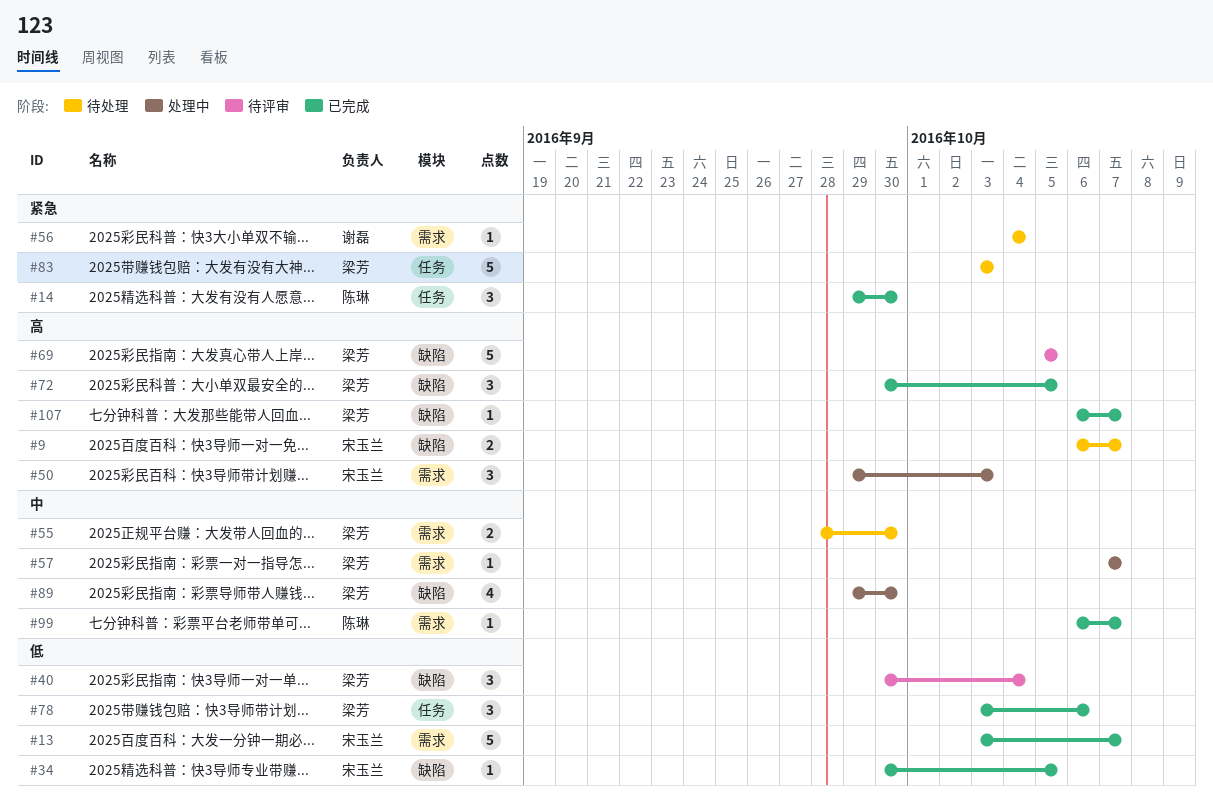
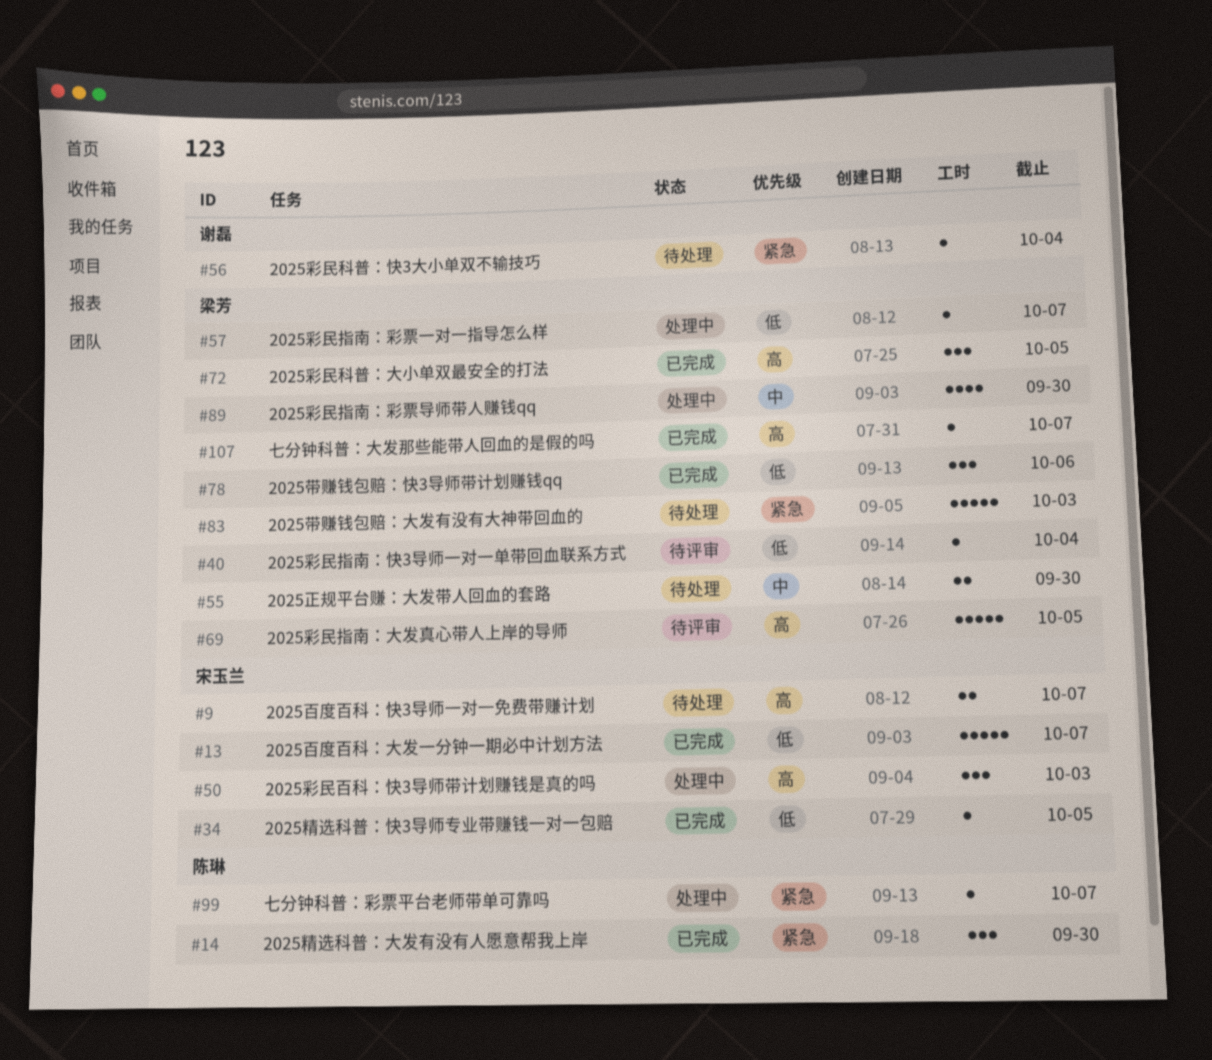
#40, estimate: 3 -> 1
#57, priority: 中 -> 低
#99, status: 已完成 -> 处理中
#99, priority: 中 -> 紧急

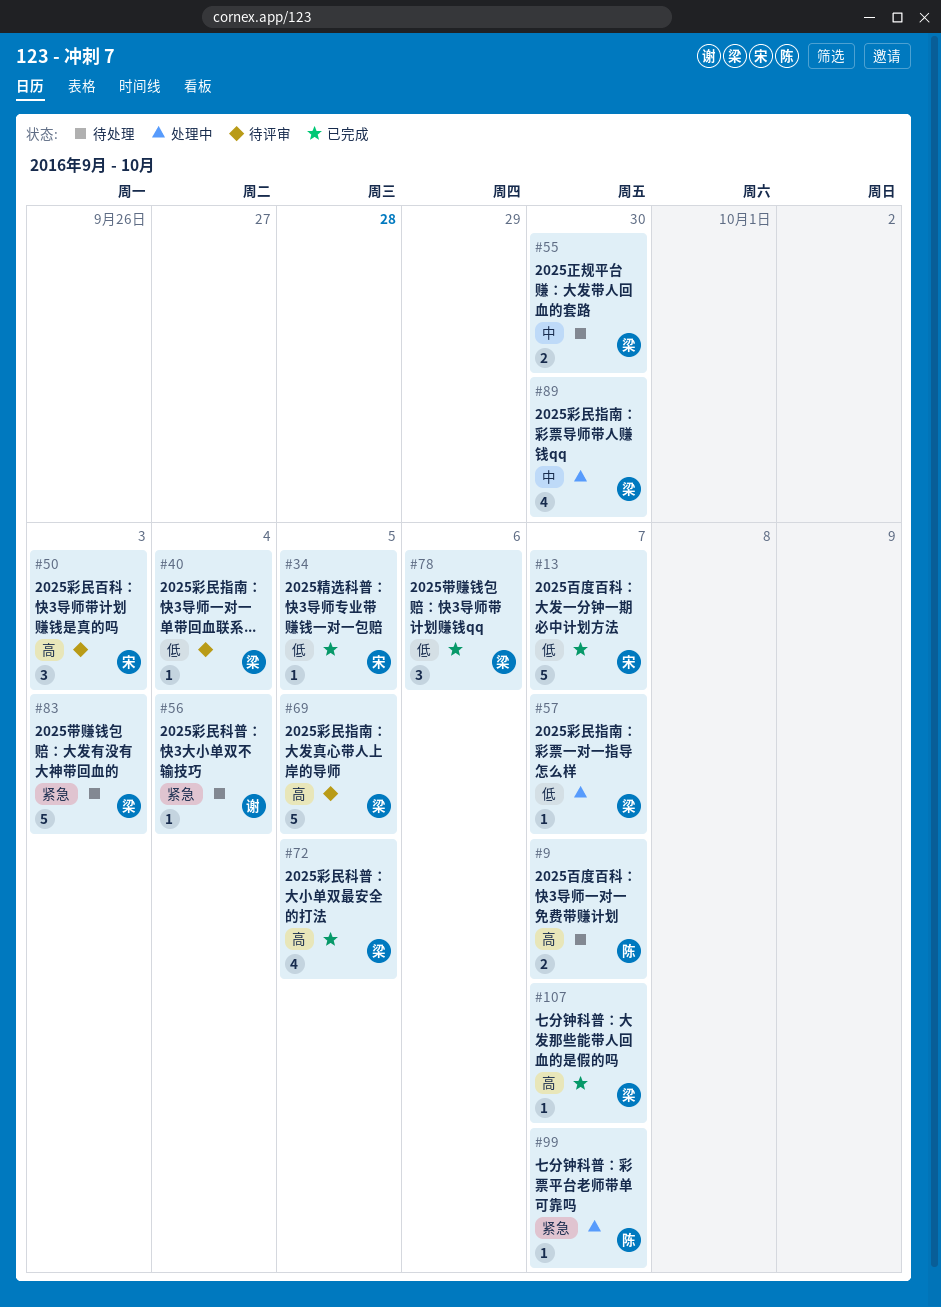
#9, owner: 宋玉兰 -> 陈琳
#14: present -> none
#50, status: 处理中 -> 待评审
#72, estimate: 3 -> 4

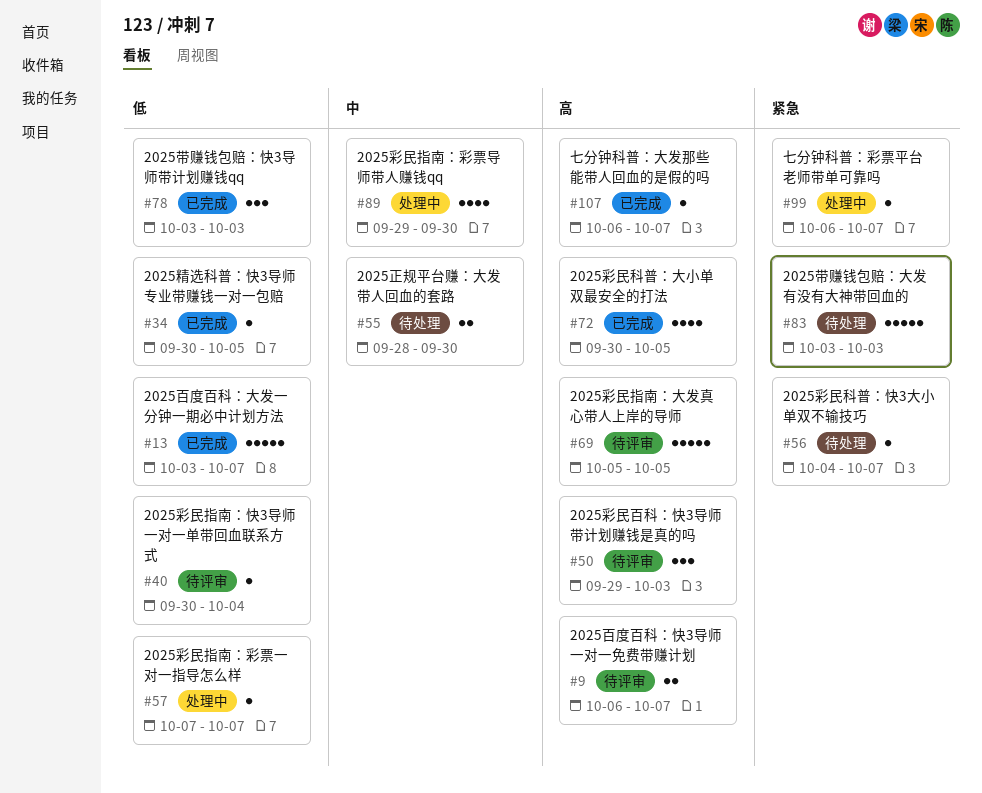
#9, status: 待处理 -> 待评审
#56, due: Oct 4 -> Oct 7
#78, due: Oct 6 -> Oct 3

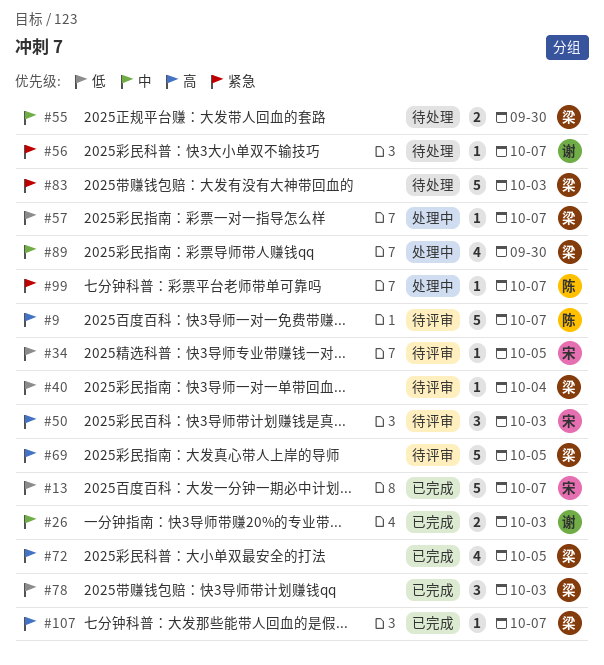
#9, estimate: 2 -> 5
#26: none -> present
#34, status: 已完成 -> 待评审

